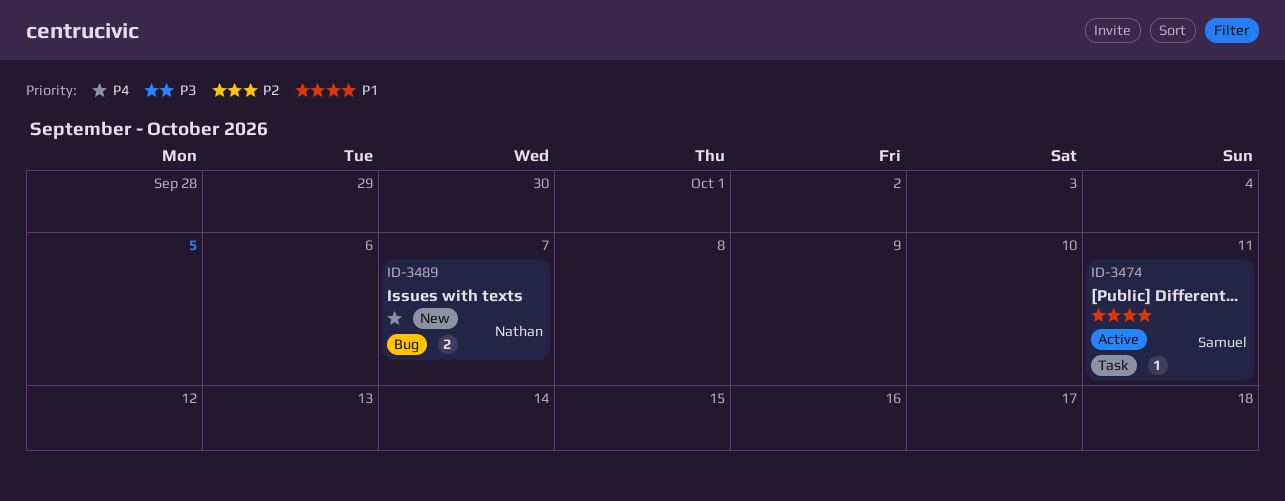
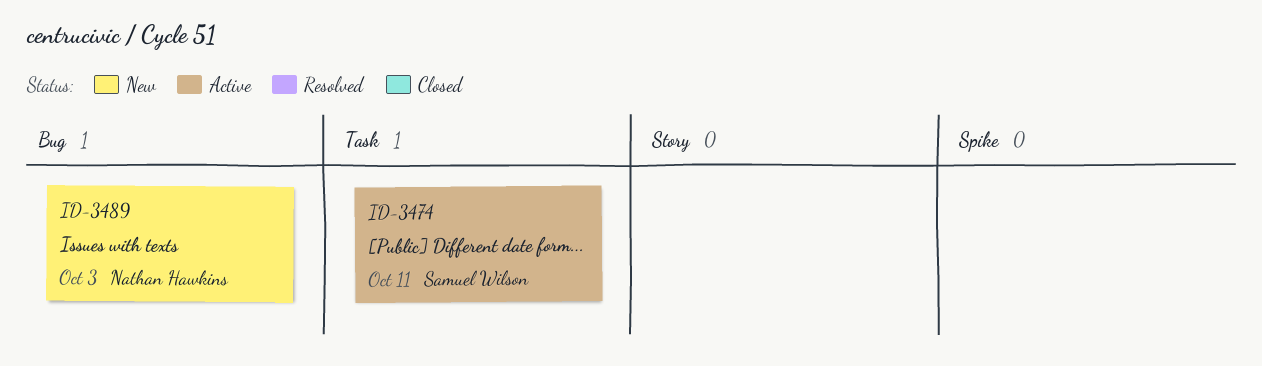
ID-3489, due: Oct 7 -> Oct 3

